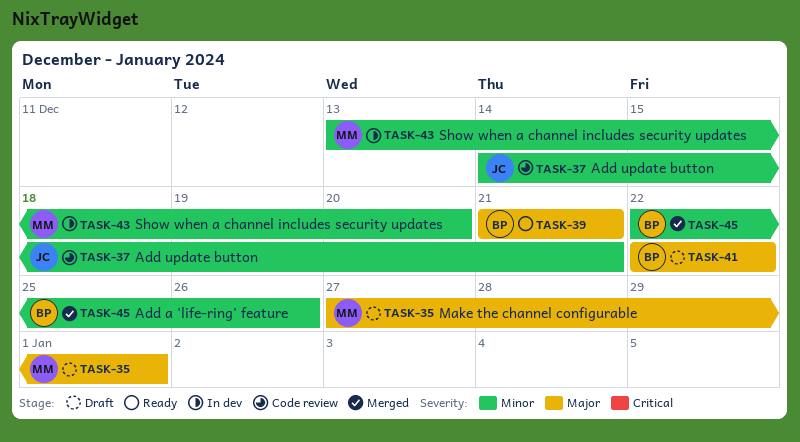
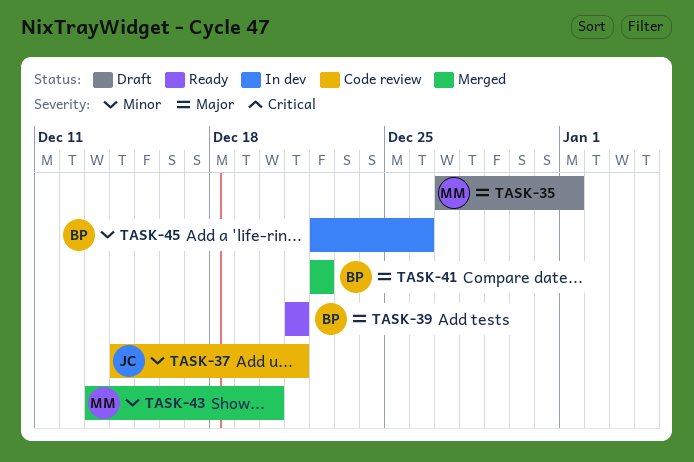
TASK-41, status: Draft -> Merged
TASK-43, status: In dev -> Merged
TASK-45, status: Merged -> In dev

